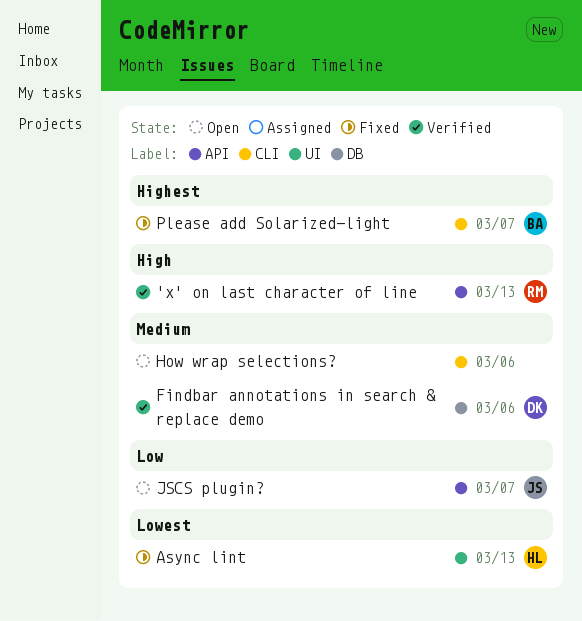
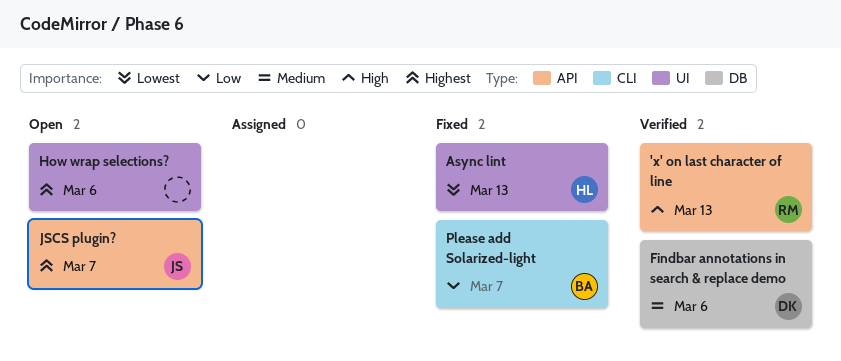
How wrap selections?, priority: Medium -> Highest
How wrap selections?, label: CLI -> UI
JSCS plugin?, priority: Low -> Highest
Please add Solarized-light, priority: Highest -> Low

